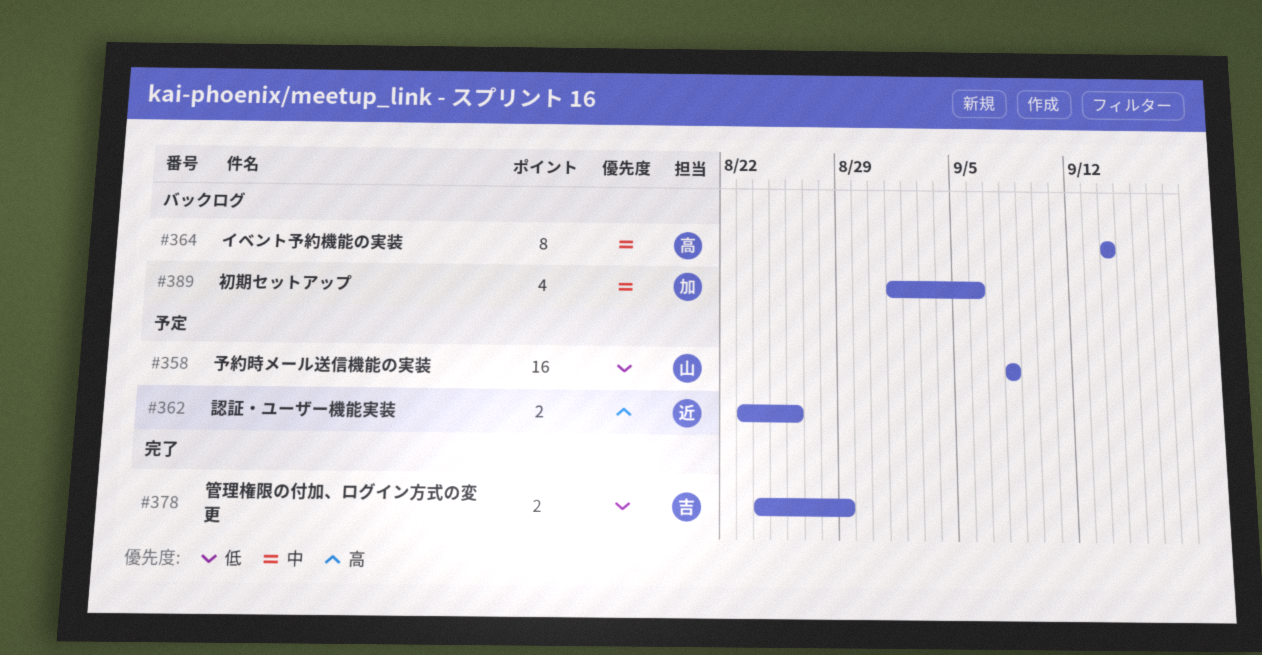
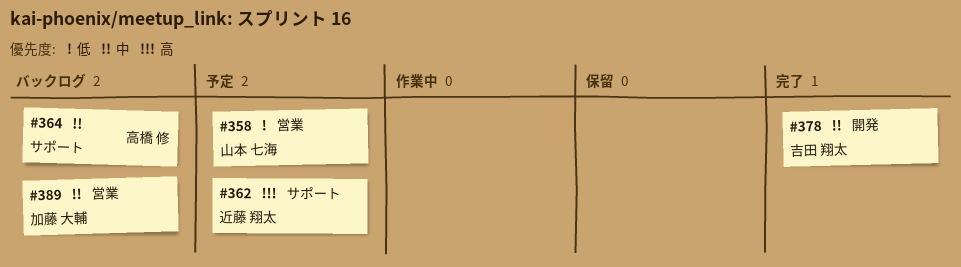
#378, priority: 低 -> 中

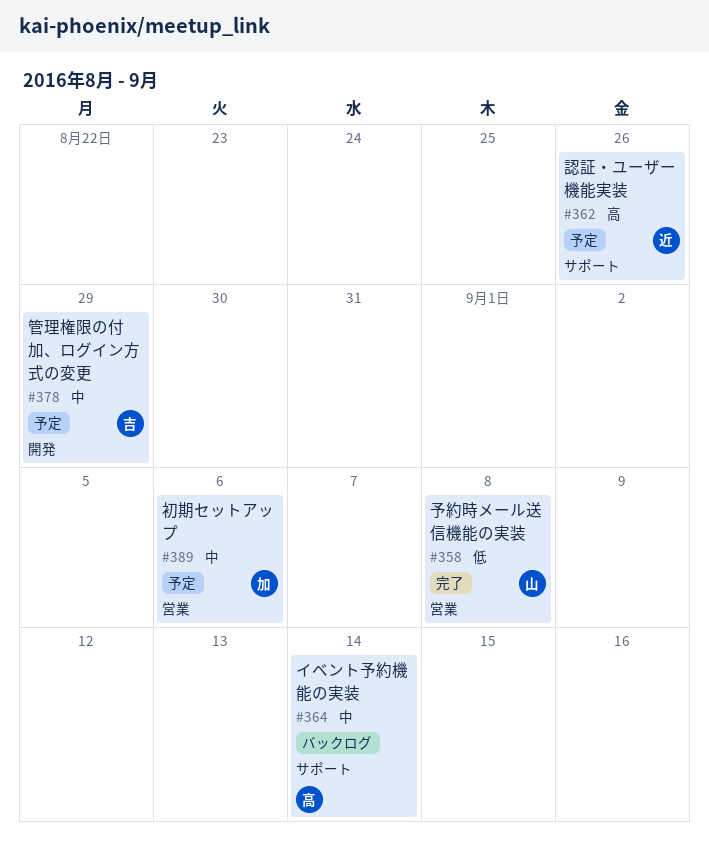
#358, status: 予定 -> 完了
#378, status: 完了 -> 予定
#389, status: バックログ -> 予定

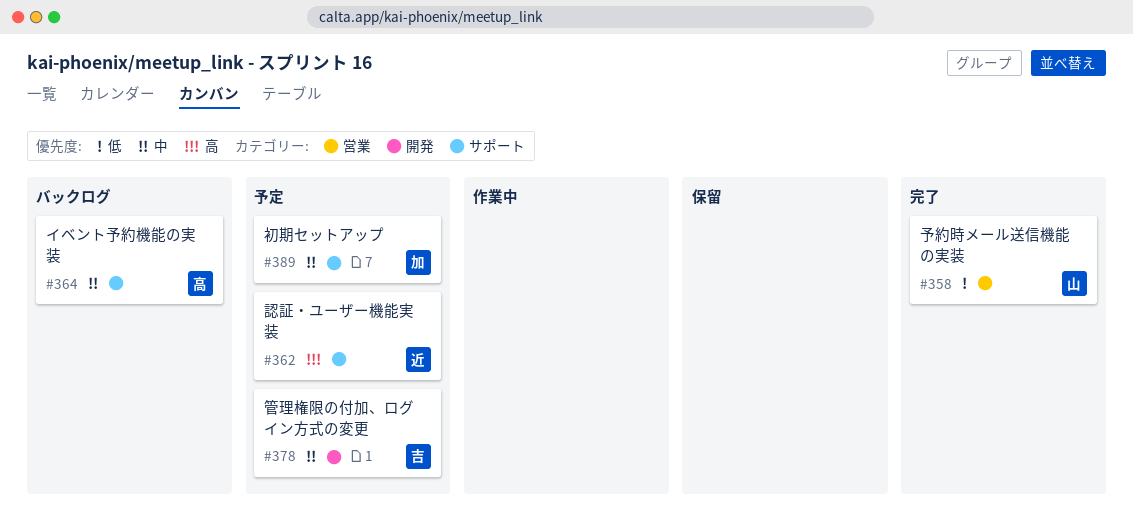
#389, label: 営業 -> サポート

